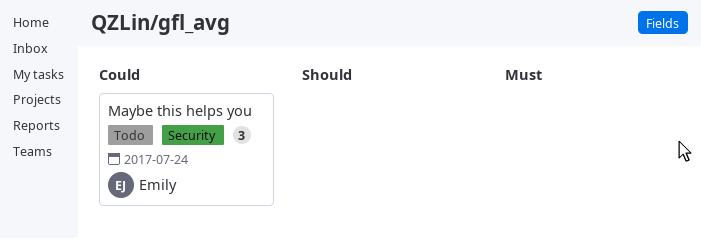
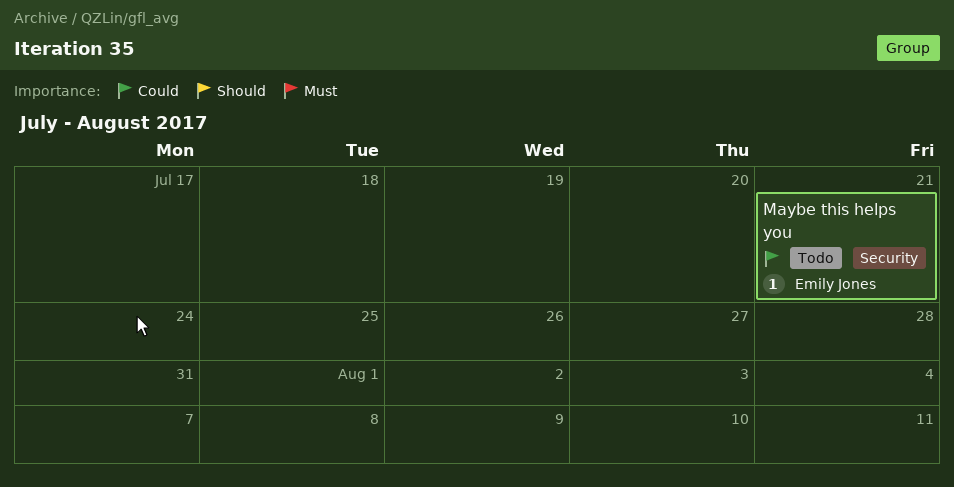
Maybe this helps you, estimate: 3 -> 1
Maybe this helps you, due: Jul 24 -> Jul 21

